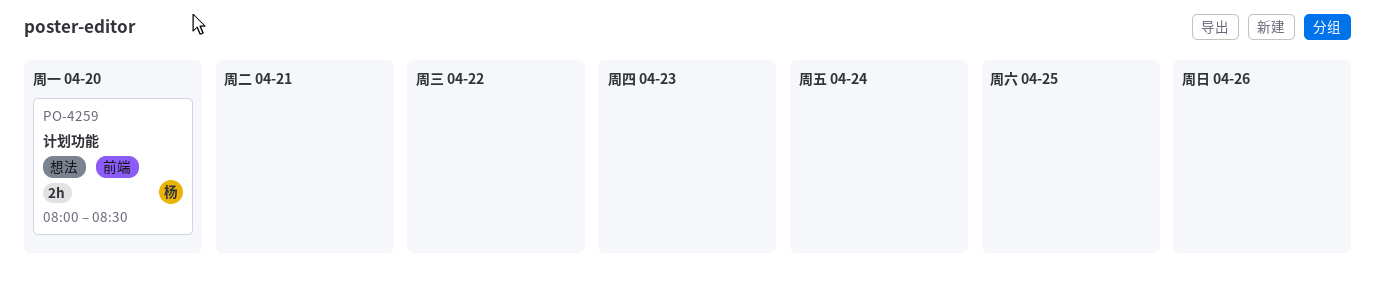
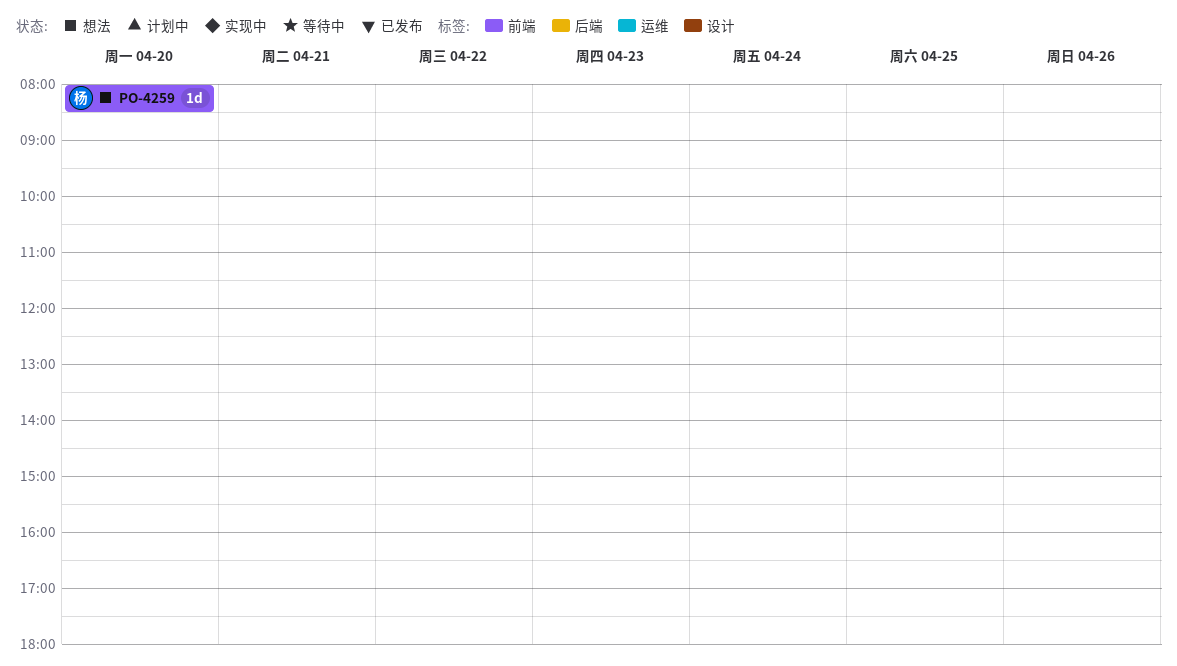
PO-4259, estimate: 2h -> 1d

